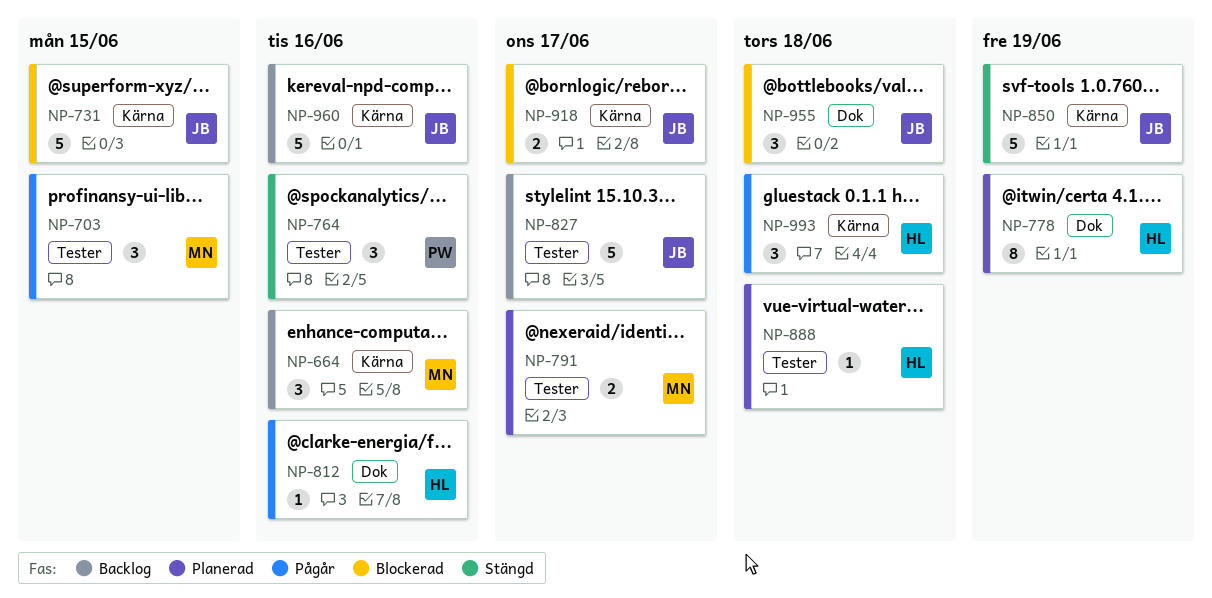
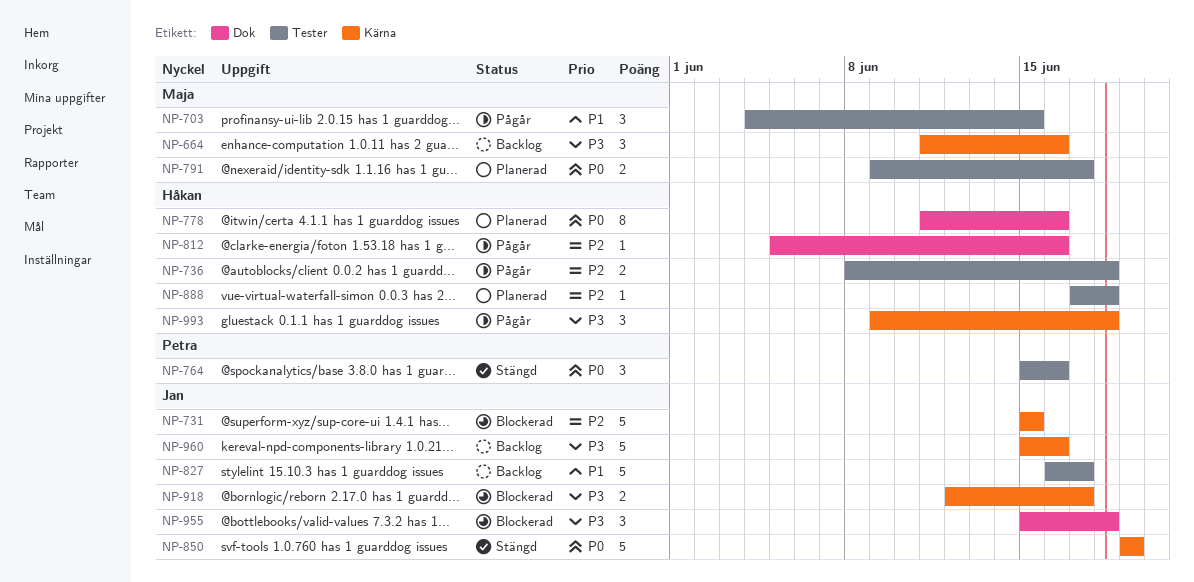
NP-736: none -> present
NP-778, due: Jun 19 -> Jun 16

